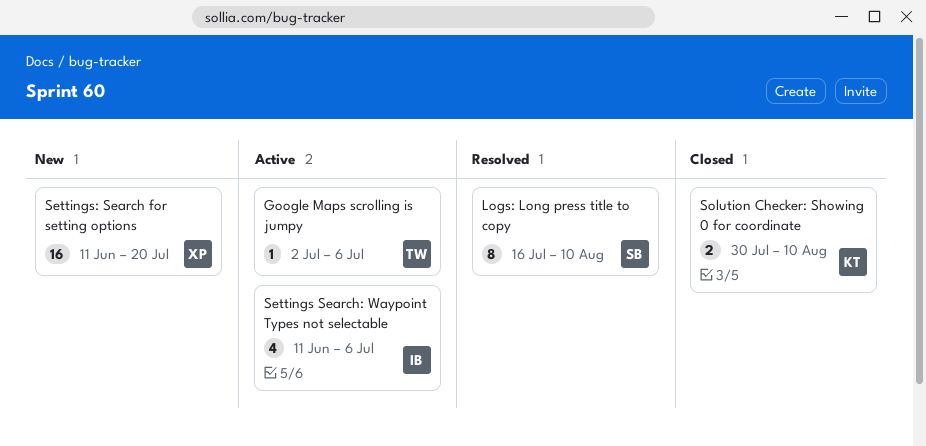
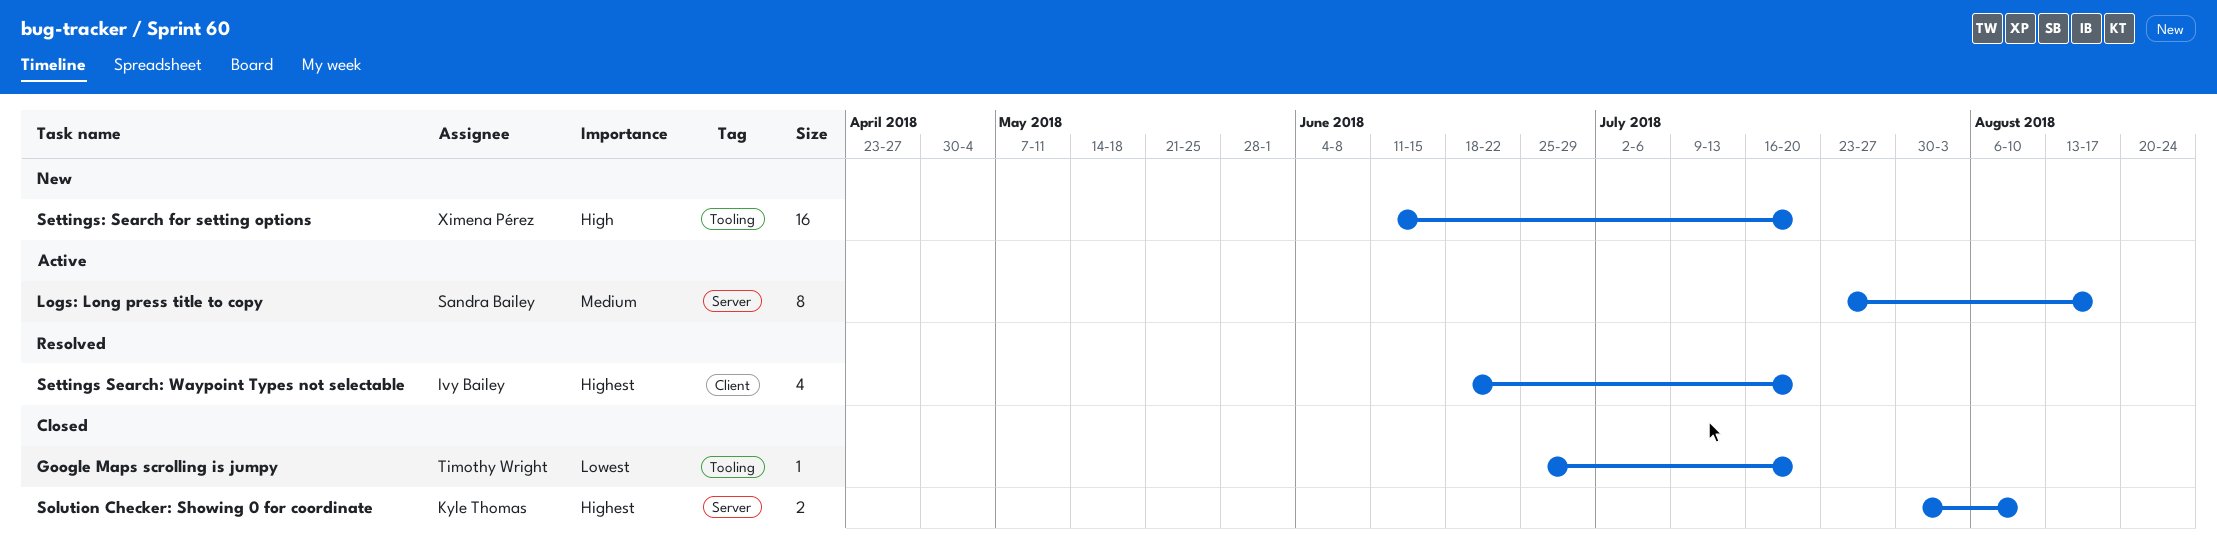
Google Maps scrolling is jumpy, status: Active -> Closed
Google Maps scrolling is jumpy, start: Jul 2 -> Jun 25
Google Maps scrolling is jumpy, due: Jul 6 -> Jul 20
Logs: Long press title to copy, status: Resolved -> Active
Logs: Long press title to copy, start: Jul 16 -> Jul 23
Logs: Long press title to copy, due: Aug 10 -> Aug 17
Settings Search: Waypoint Types not selectable, status: Active -> Resolved
Settings Search: Waypoint Types not selectable, start: Jun 11 -> Jun 18
Settings Search: Waypoint Types not selectable, due: Jul 6 -> Jul 20

